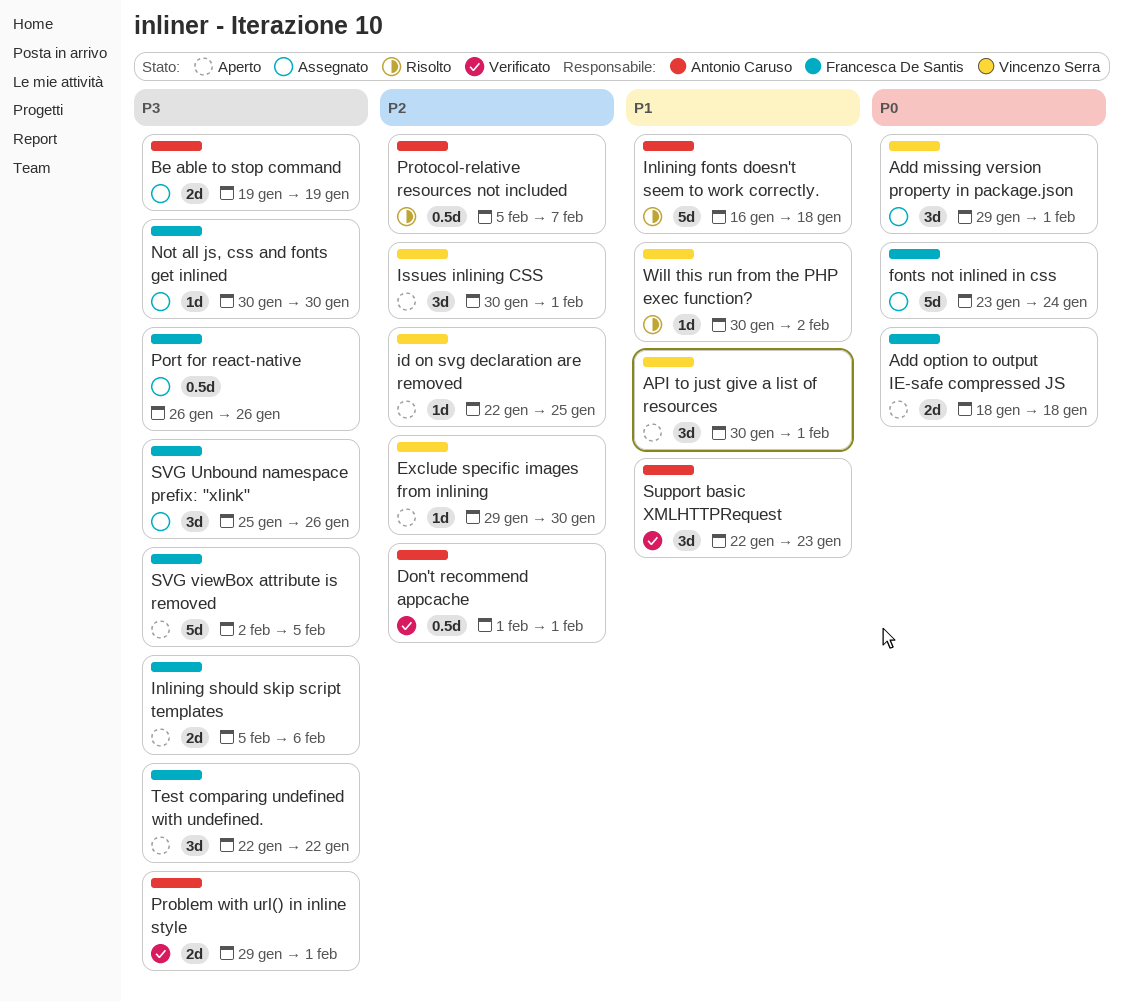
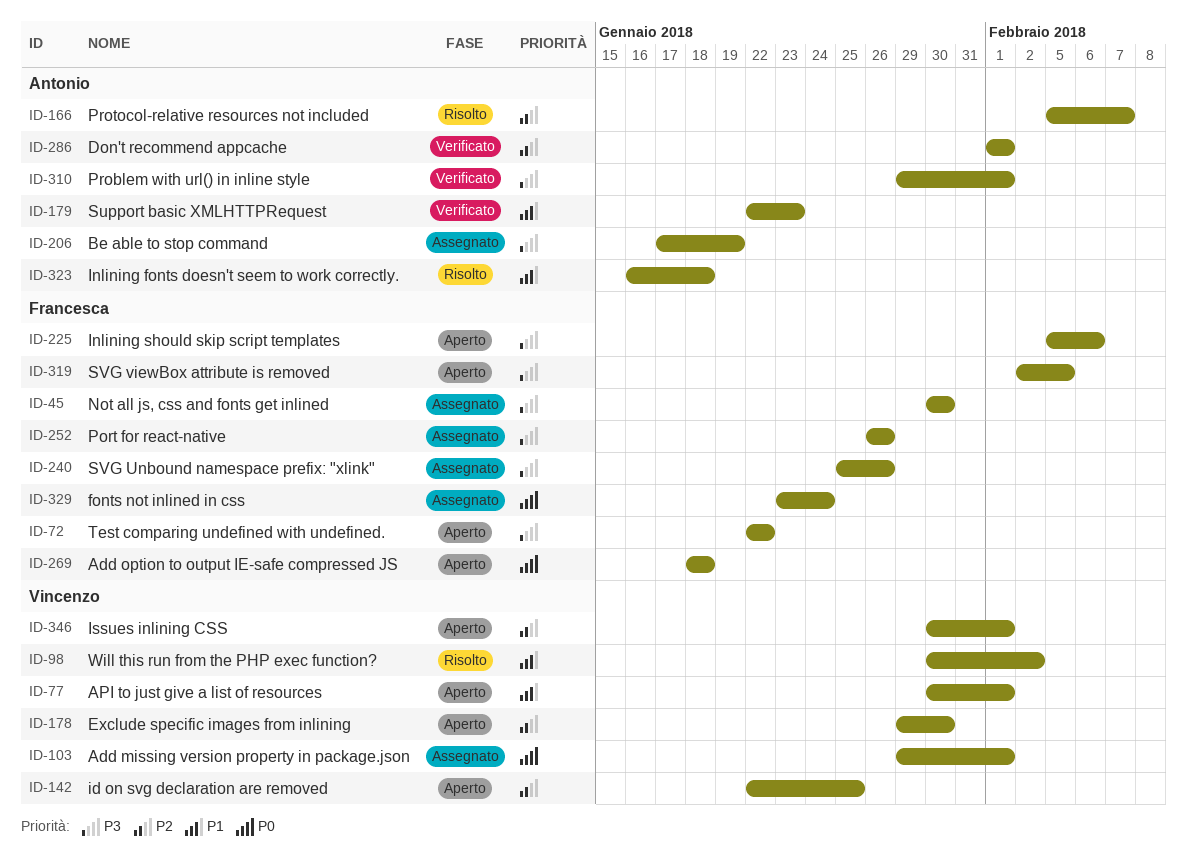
Be able to stop command, start: Jan 19 -> Jan 17

